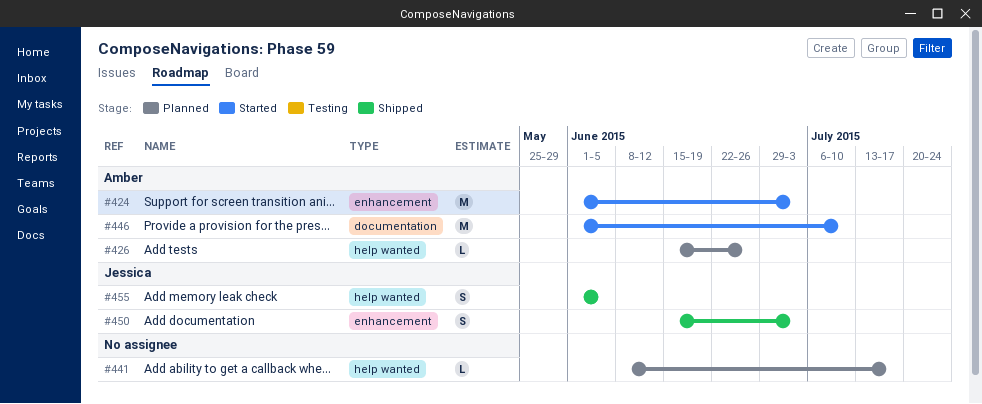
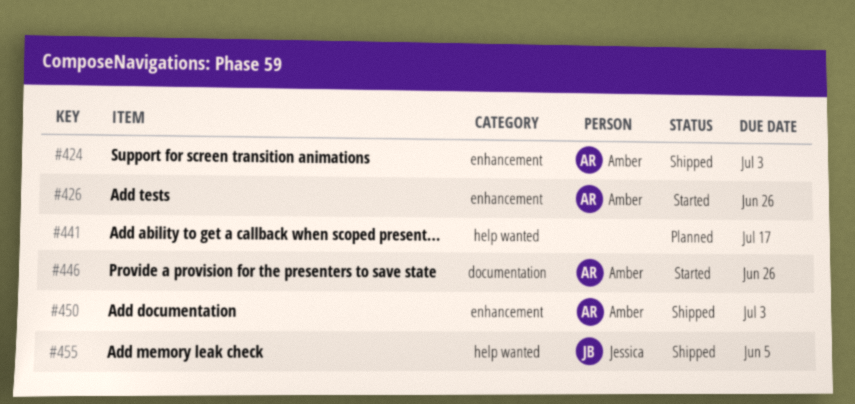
#424, status: Started -> Shipped
#426, status: Planned -> Started
#426, label: help wanted -> enhancement
#446, due: Jul 10 -> Jun 26
#450, owner: Jessica -> Amber

